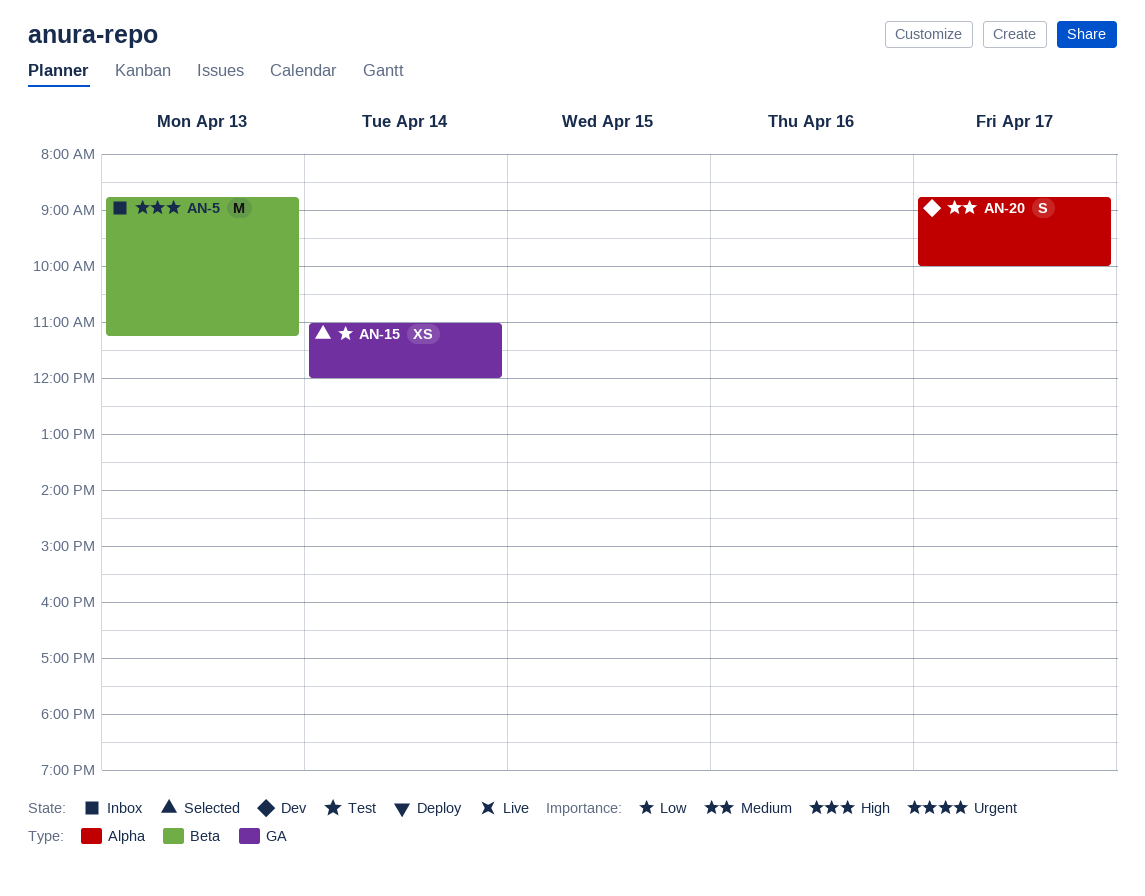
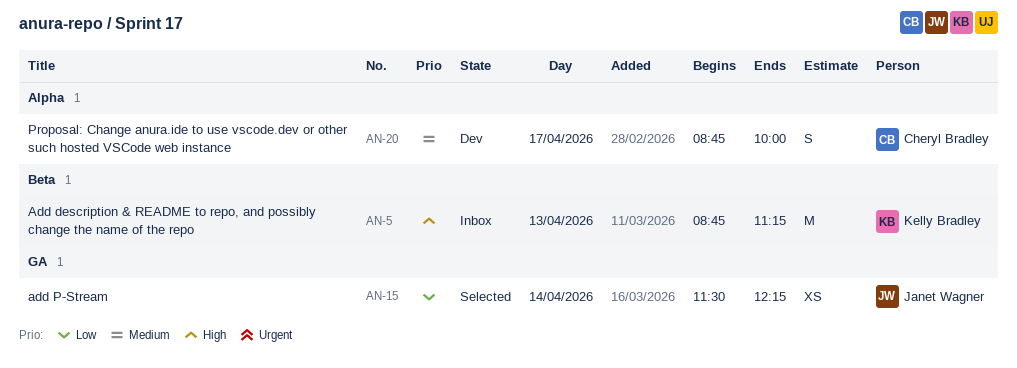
AN-15, begins: 11:00 -> 11:30
AN-15, ends: 12:00 -> 12:15

